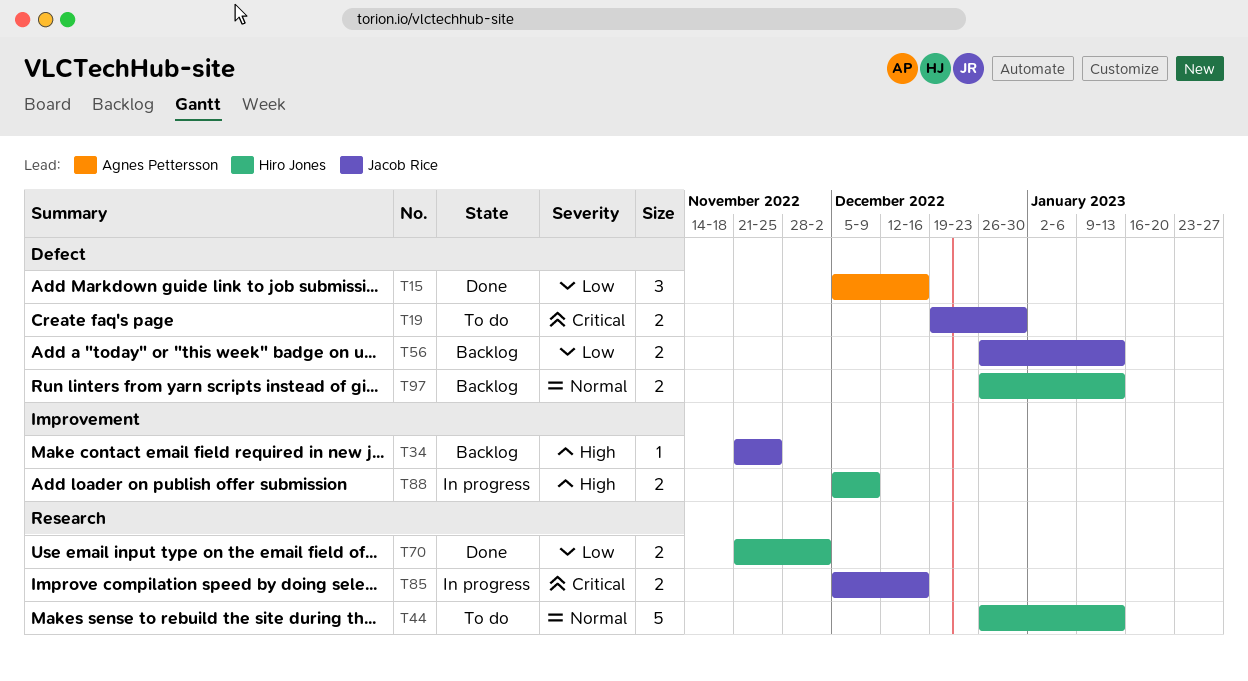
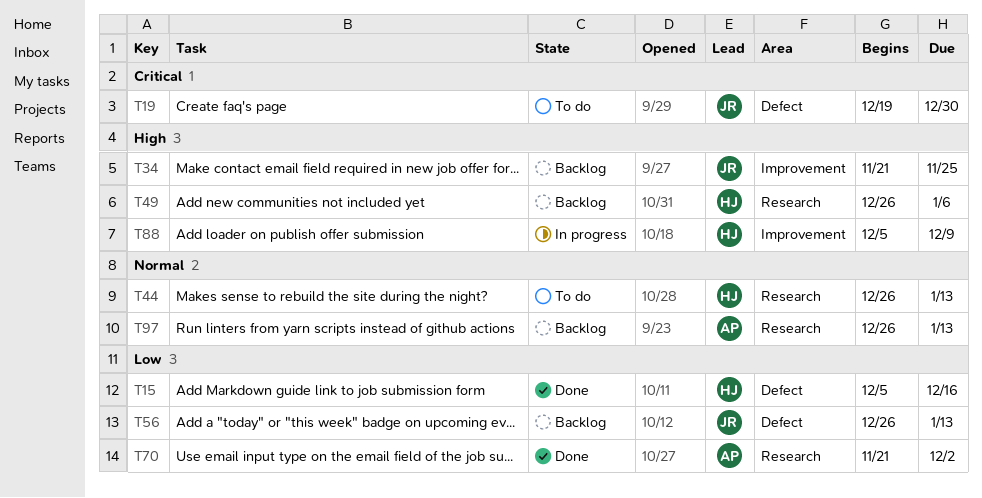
T15, owner: Agnes Pettersson -> Hiro Jones
T49: none -> present
T70, owner: Hiro Jones -> Agnes Pettersson
T85: present -> none
T97, owner: Hiro Jones -> Agnes Pettersson
T97, label: Defect -> Research

